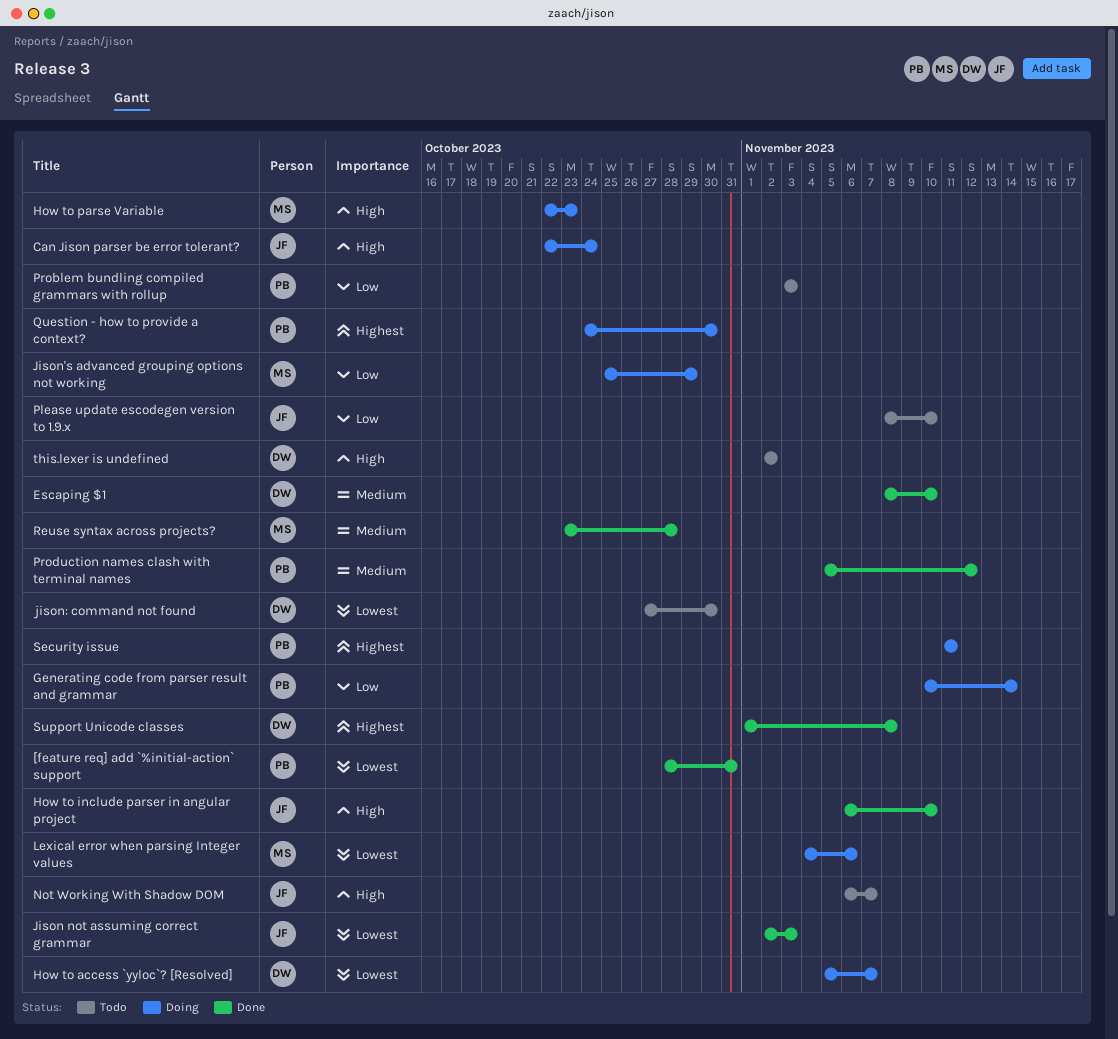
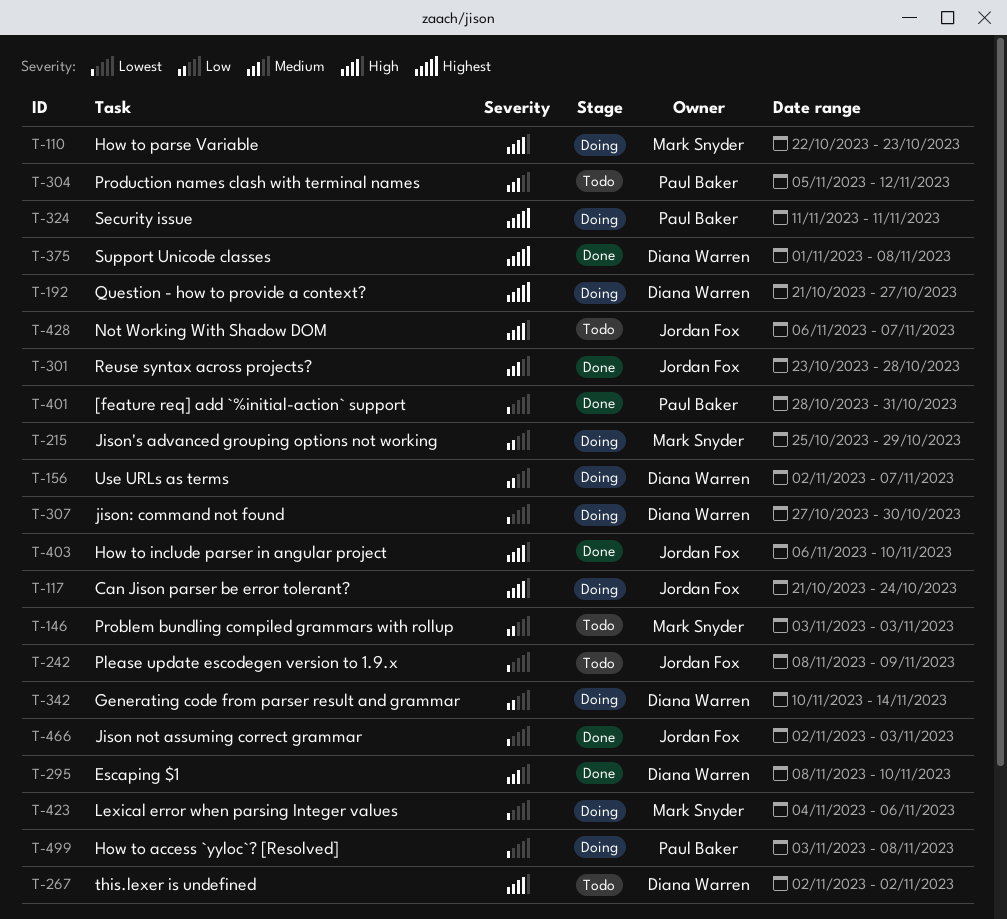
Can Jison parser be error tolerant?, start: Oct 22 -> Oct 21
Generating code from parser result and grammar, owner: Paul Baker -> Diana Warren
How to access `yyloc`? [Resolved], owner: Diana Warren -> Paul Baker
How to access `yyloc`? [Resolved], start: Nov 5 -> Nov 3
How to access `yyloc`? [Resolved], due: Nov 7 -> Nov 8
jison: command not found, status: Todo -> Doing
Please update escodegen version to 1.9.x, priority: Low -> Lowest
Please update escodegen version to 1.9.x, due: Nov 10 -> Nov 9
Problem bundling compiled grammars with rollup, owner: Paul Baker -> Mark Snyder
Production names clash with terminal names, status: Done -> Todo
Question - how to provide a context?, owner: Paul Baker -> Diana Warren
Question - how to provide a context?, start: Oct 24 -> Oct 21
Question - how to provide a context?, due: Oct 30 -> Oct 27
Reuse syntax across projects?, owner: Mark Snyder -> Jordan Fox
Use URLs as terms: none -> present

